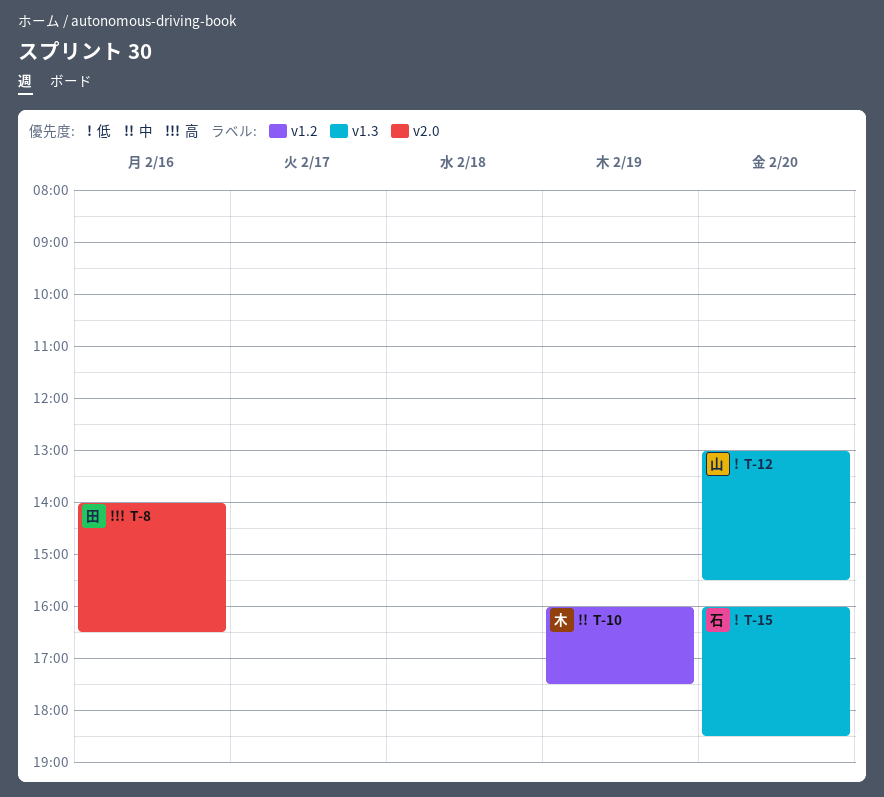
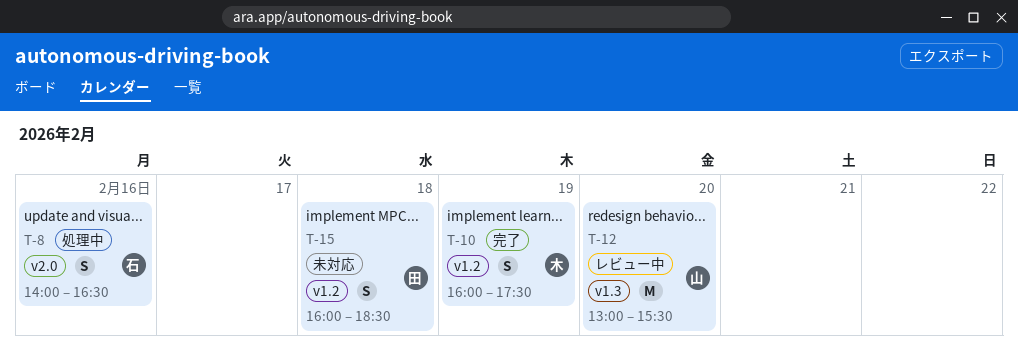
T-8, owner: 田 -> 石
T-15, owner: 石 -> 田
T-15, label: v1.3 -> v1.2
T-15, day: Feb 20 -> Feb 18

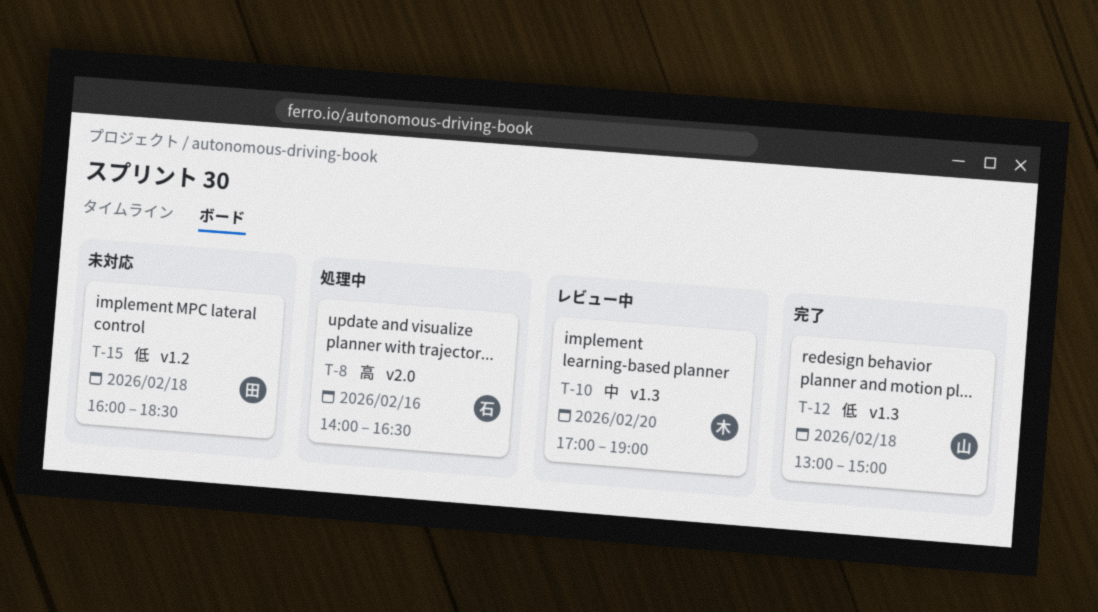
T-10, status: 完了 -> レビュー中
T-10, label: v1.2 -> v1.3
T-10, day: Feb 19 -> Feb 20
T-10, begins: 16:00 -> 17:00
T-10, ends: 17:30 -> 19:00
T-12, status: レビュー中 -> 完了
T-12, day: Feb 20 -> Feb 18
T-12, ends: 15:30 -> 15:00

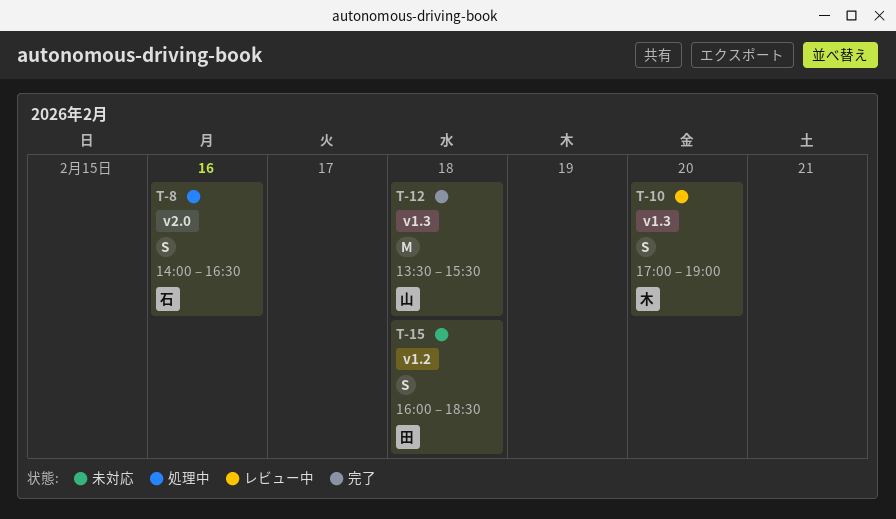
T-12, begins: 13:00 -> 13:30
T-12, ends: 15:00 -> 15:30

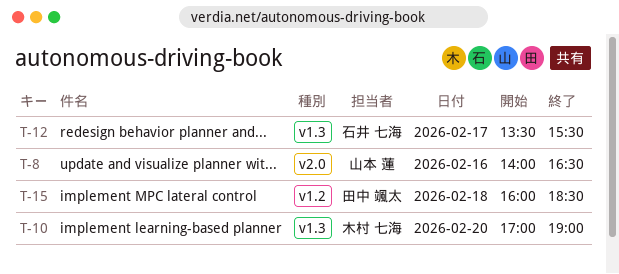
T-8, owner: 石井 七海 -> 山本 蓮
T-12, owner: 山本 蓮 -> 石井 七海
T-12, day: Feb 18 -> Feb 17

